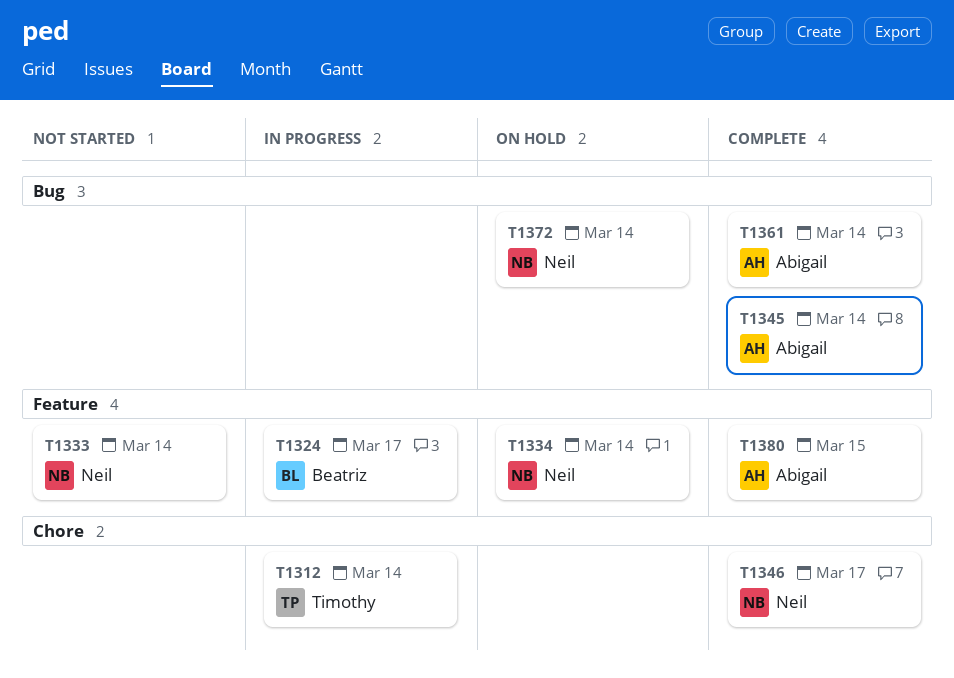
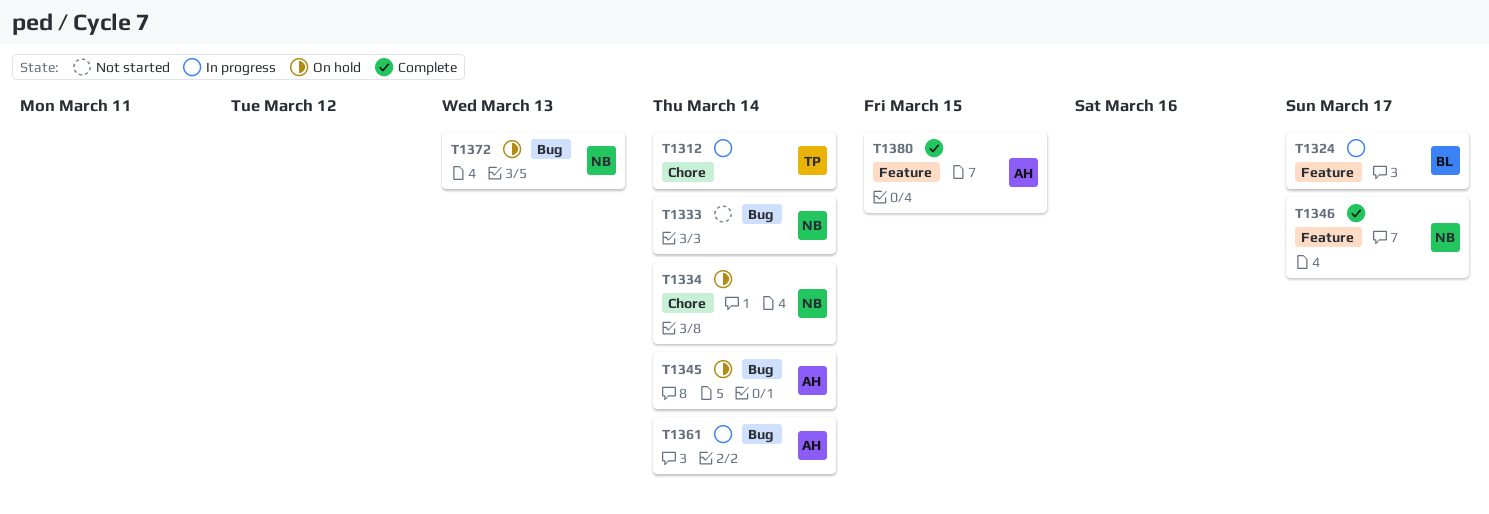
T1333, label: Feature -> Bug
T1334, label: Feature -> Chore
T1345, status: Complete -> On hold
T1346, label: Chore -> Feature
T1361, status: Complete -> In progress
T1372, due: Mar 14 -> Mar 13

